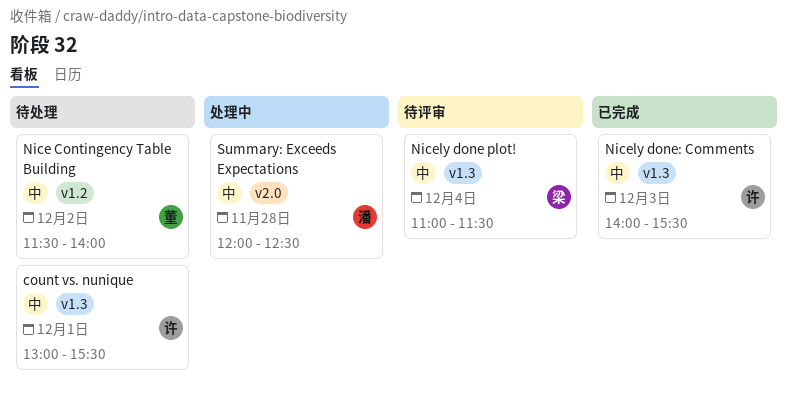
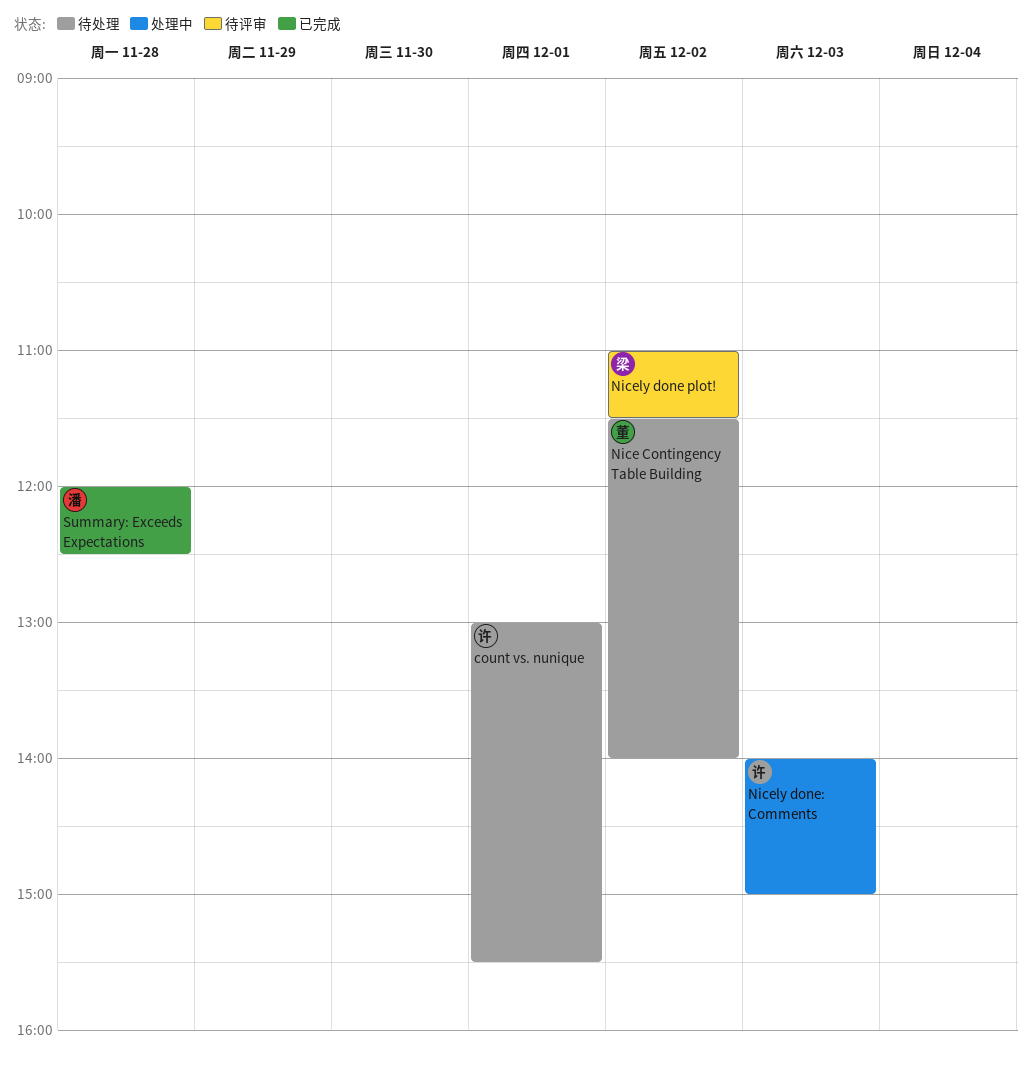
Nicely done plot!, day: Dec 4 -> Dec 2
Nicely done: Comments, status: 已完成 -> 处理中
Nicely done: Comments, ends: 15:30 -> 15:00
Summary: Exceeds Expectations, status: 处理中 -> 已完成

